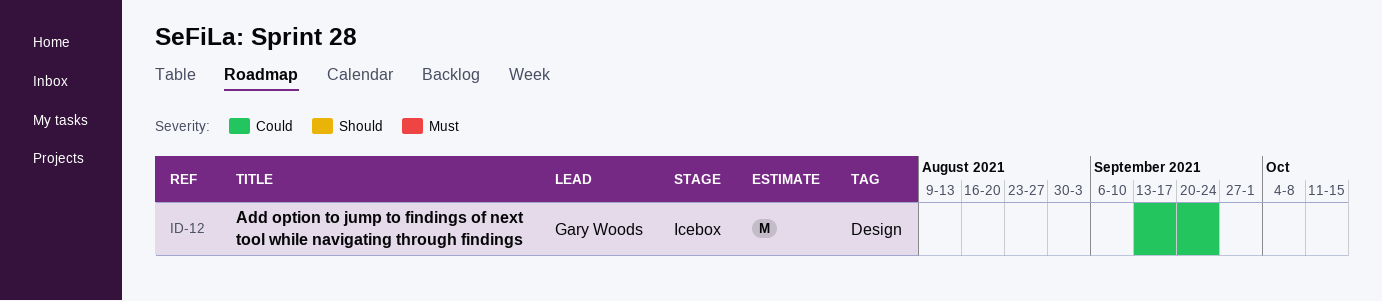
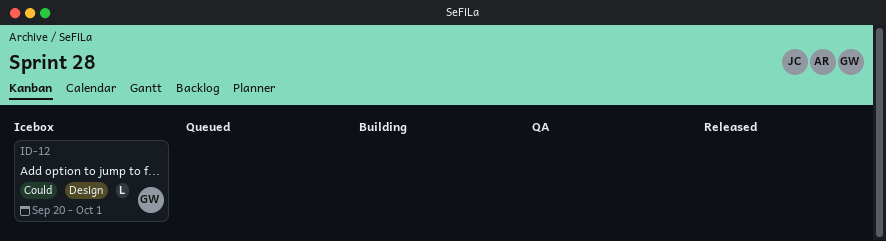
ID-12, estimate: M -> L
ID-12, start: Sep 13 -> Sep 20
ID-12, due: Sep 24 -> Oct 1

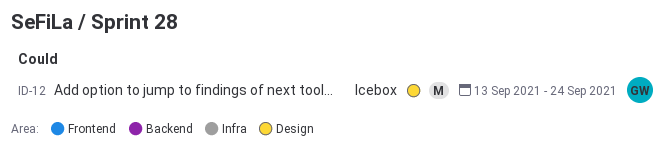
ID-12, estimate: L -> M
ID-12, start: Sep 20 -> Sep 13
ID-12, due: Oct 1 -> Sep 24

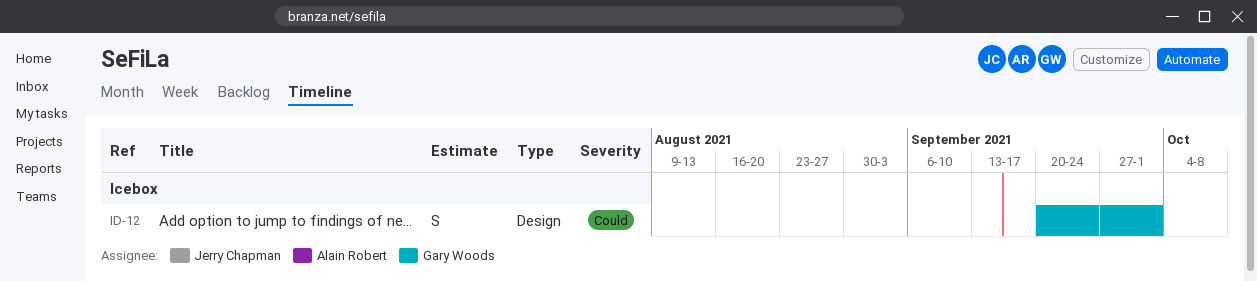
ID-12, estimate: M -> S
ID-12, start: Sep 13 -> Sep 20
ID-12, due: Sep 24 -> Oct 1

